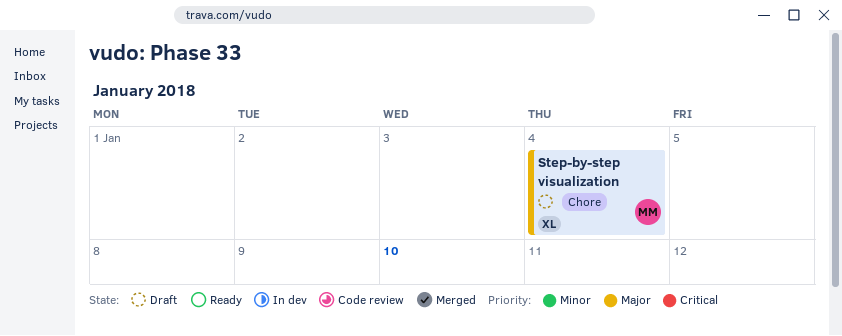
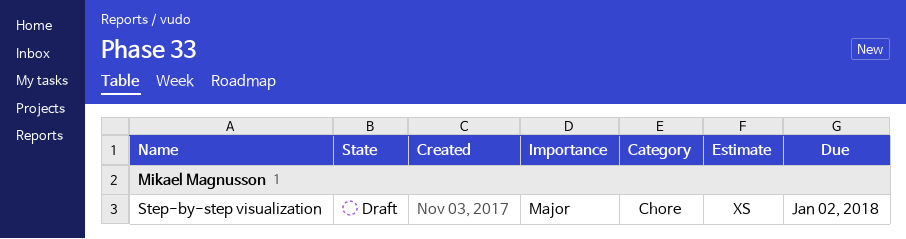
Step-by-step visualization, estimate: XL -> XS
Step-by-step visualization, due: Jan 4 -> Jan 2

